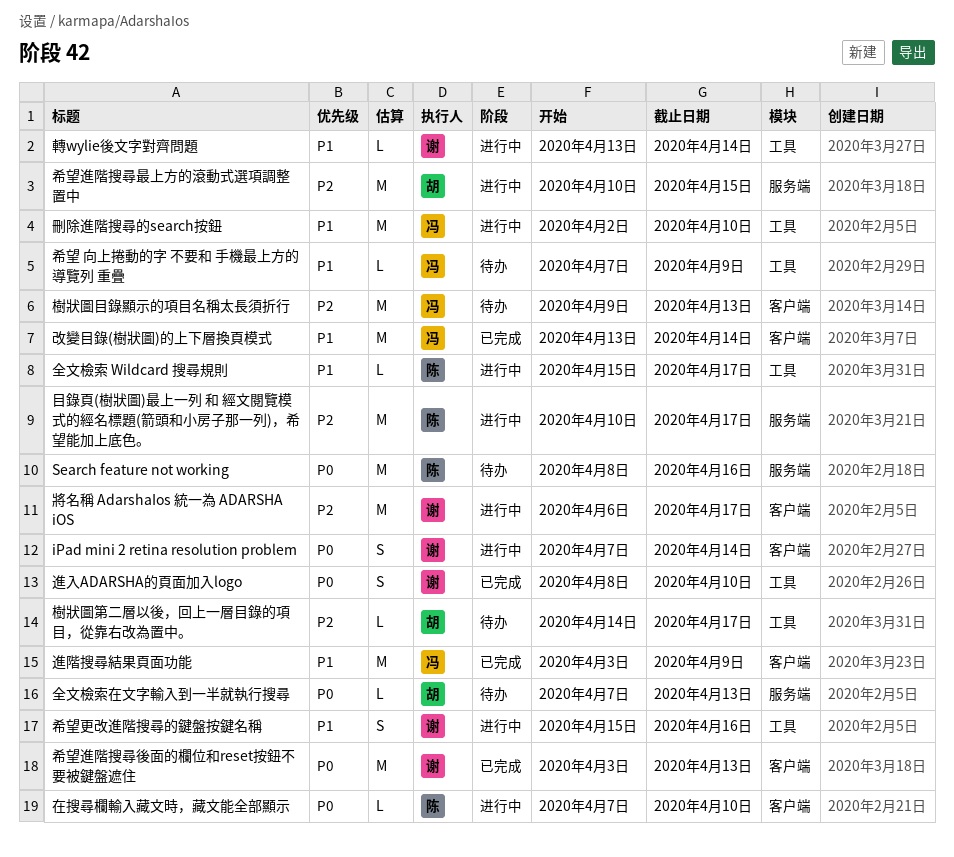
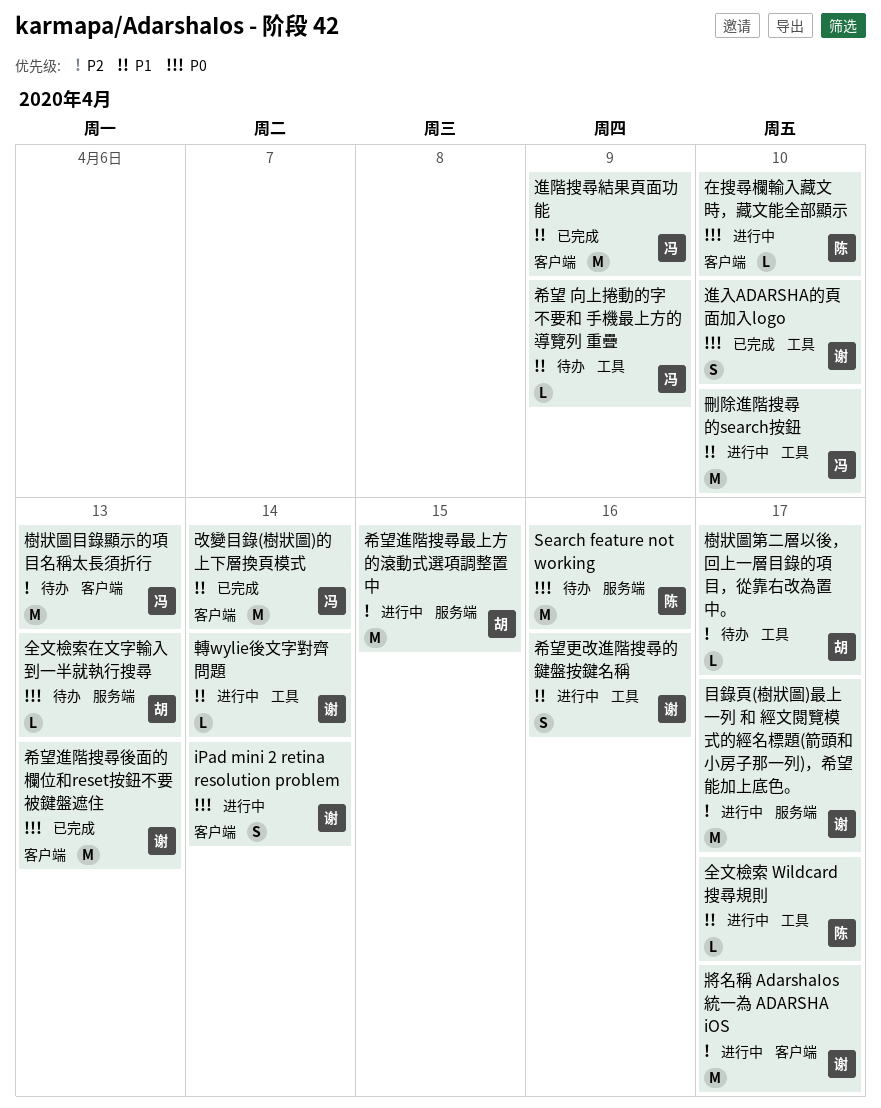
目錄頁(樹狀圖)最上一列 和 經文閱覽模式的經名標題(箭頭和小房子那一列)，希望能加上底色。, owner: 陈 -> 谢

